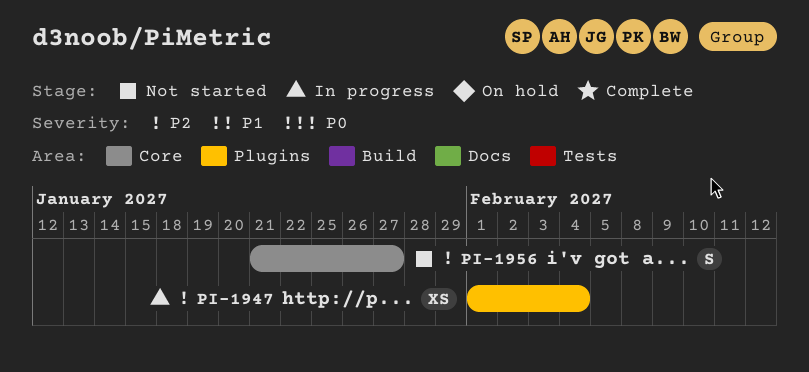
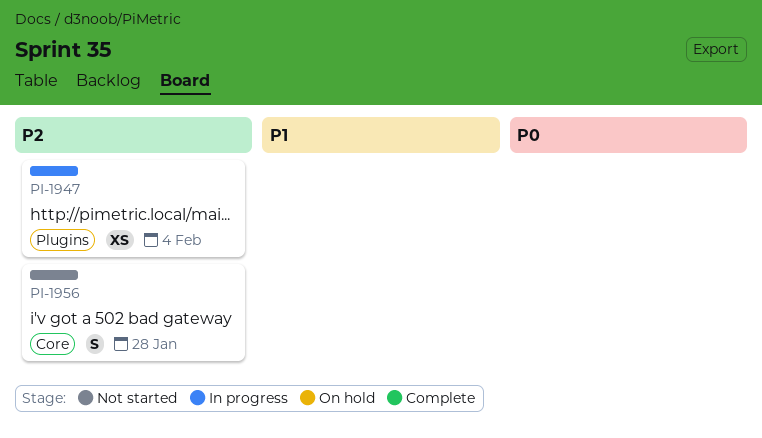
PI-1956, due: Jan 27 -> Jan 28

